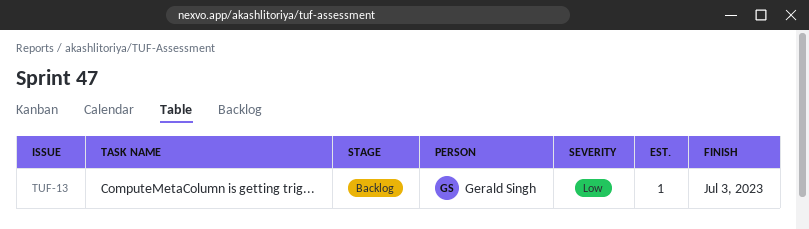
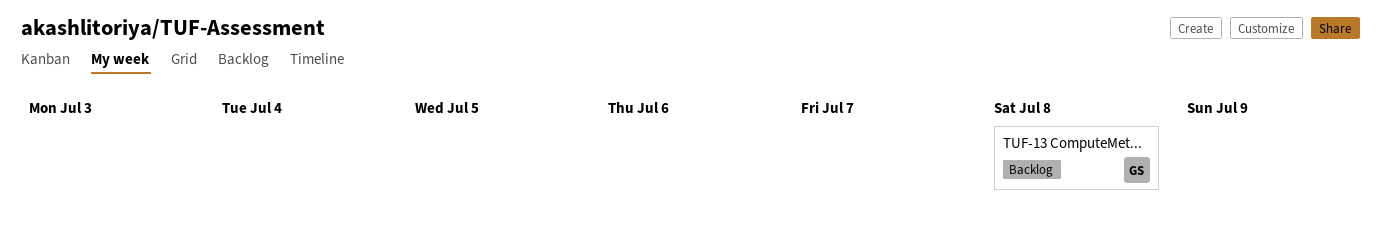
TUF-13, due: Jul 3 -> Jul 8

